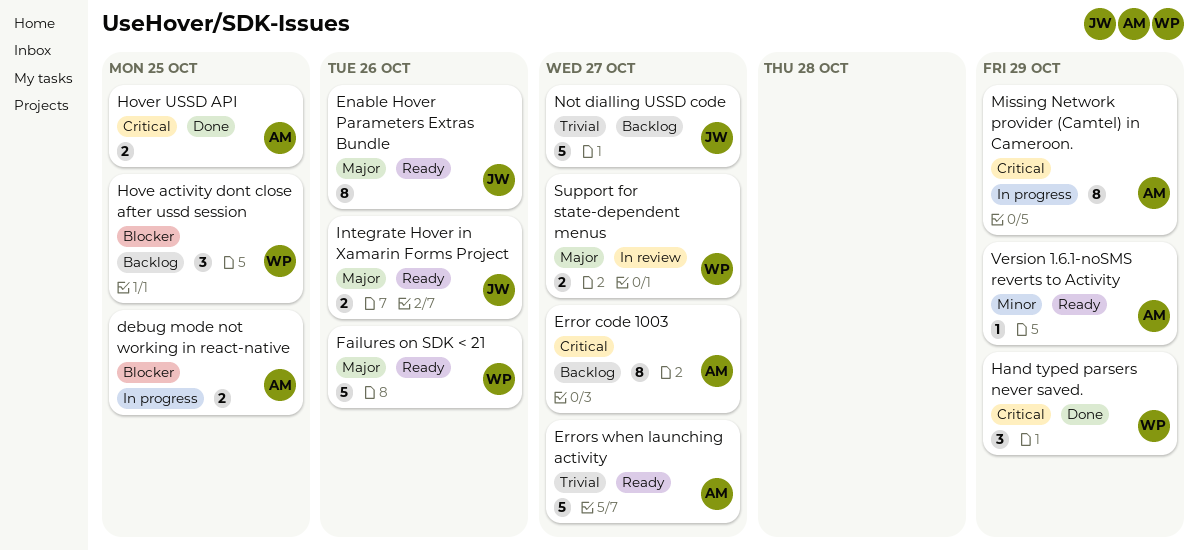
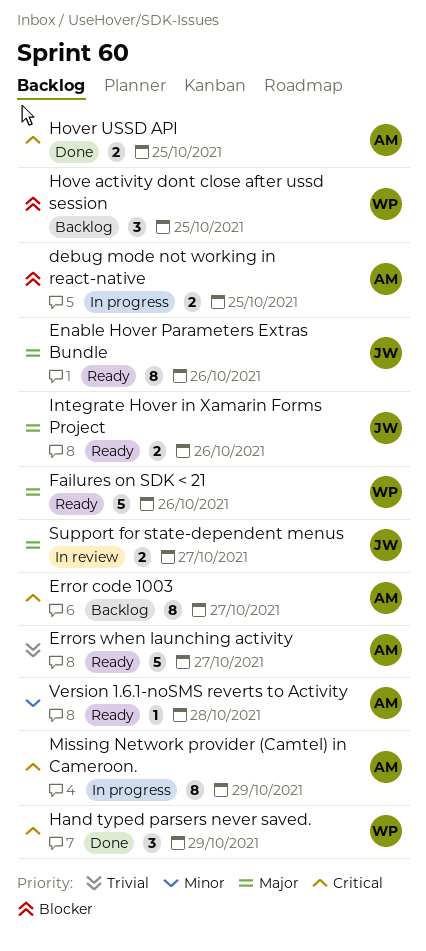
Not dialling USSD code: present -> none
Support for state-dependent menus, owner: WP -> JW
Version 1.6.1-noSMS reverts to Activity, due: Oct 29 -> Oct 28

